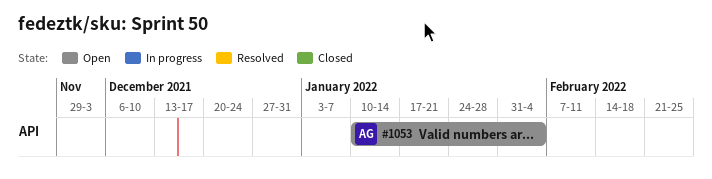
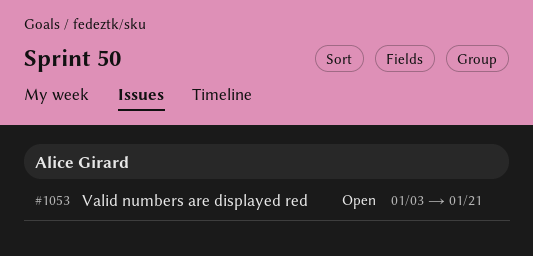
#1053, start: Jan 10 -> Jan 3
#1053, due: Feb 4 -> Jan 21

